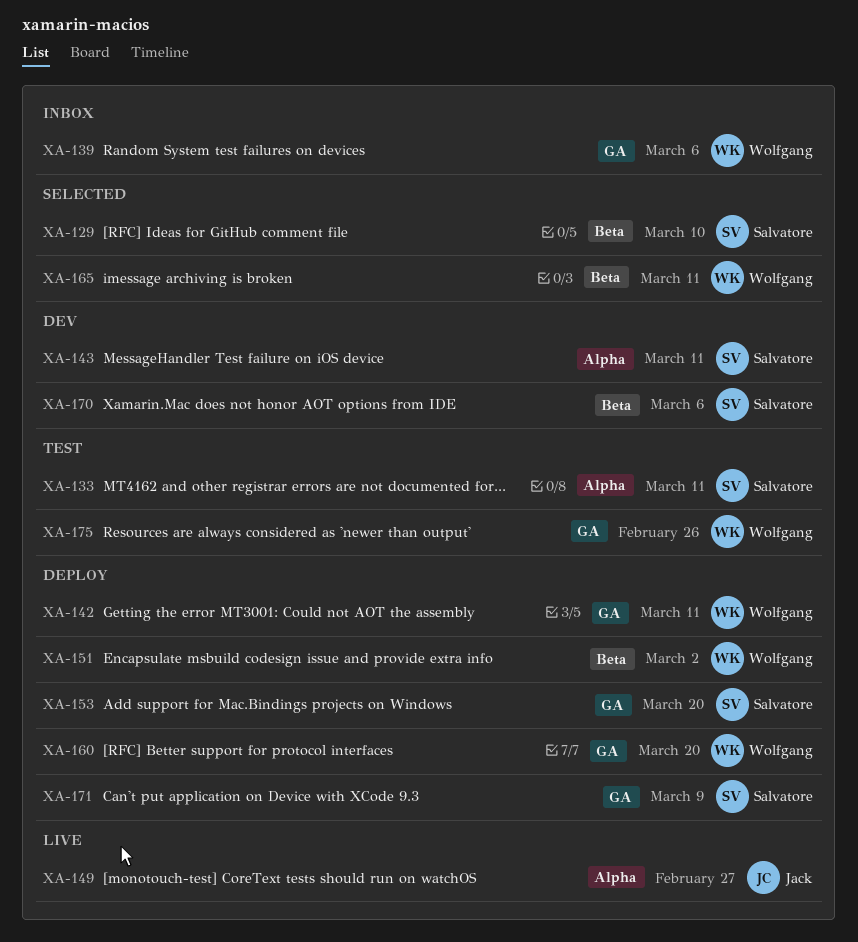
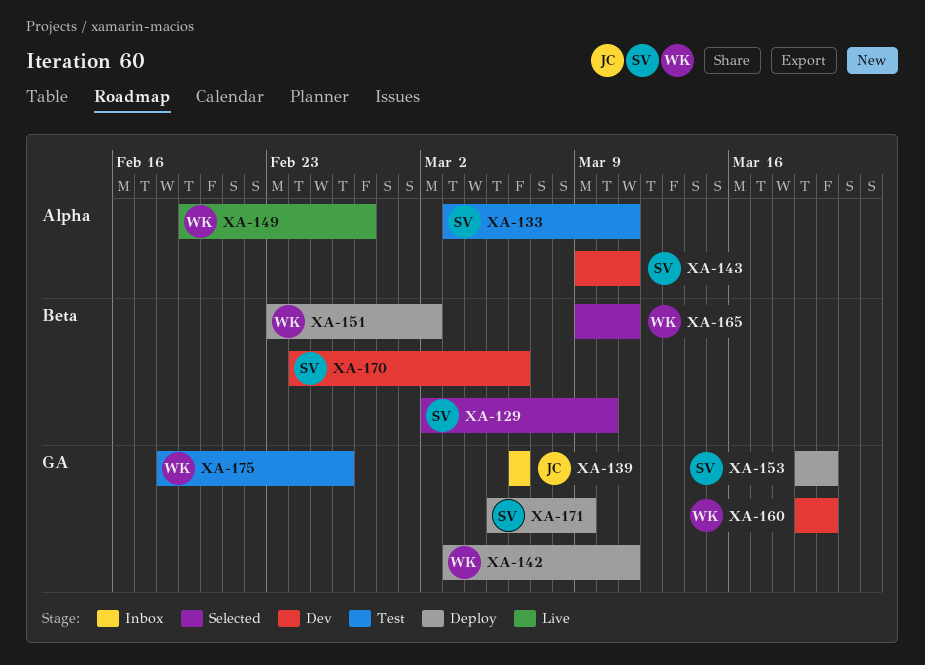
XA-139, owner: Wolfgang -> Jack
XA-149, owner: Jack -> Wolfgang
XA-160, status: Deploy -> Dev

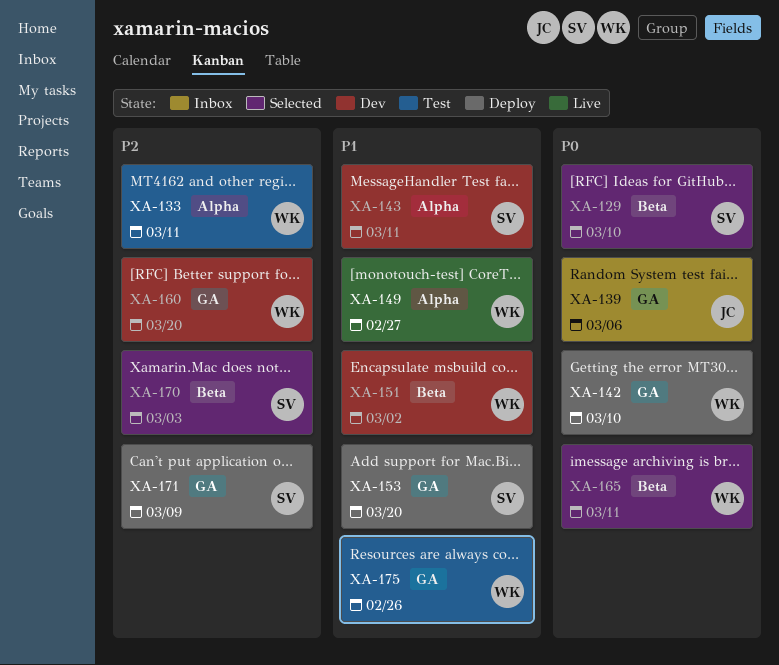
XA-133, owner: SV -> WK
XA-142, due: Mar 11 -> Mar 10
XA-151, status: Deploy -> Dev
XA-170, status: Dev -> Selected
XA-170, due: Mar 6 -> Mar 3

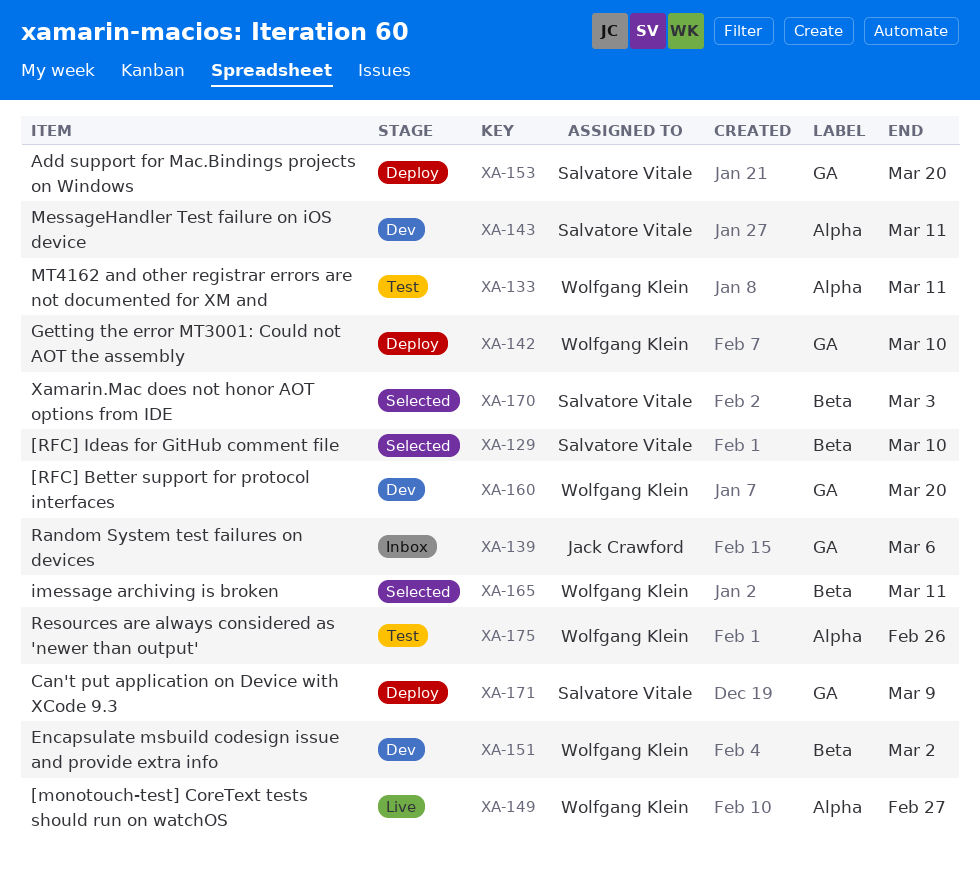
XA-175, label: GA -> Alpha

